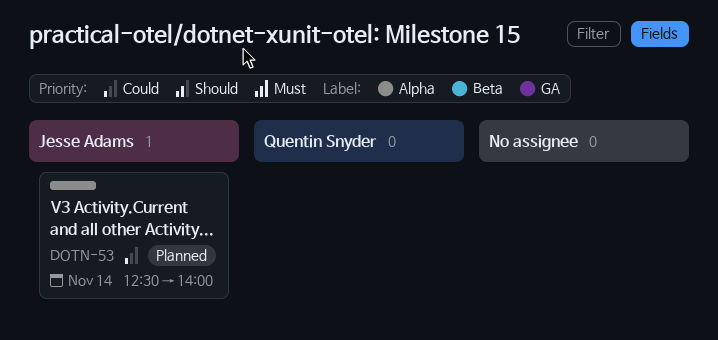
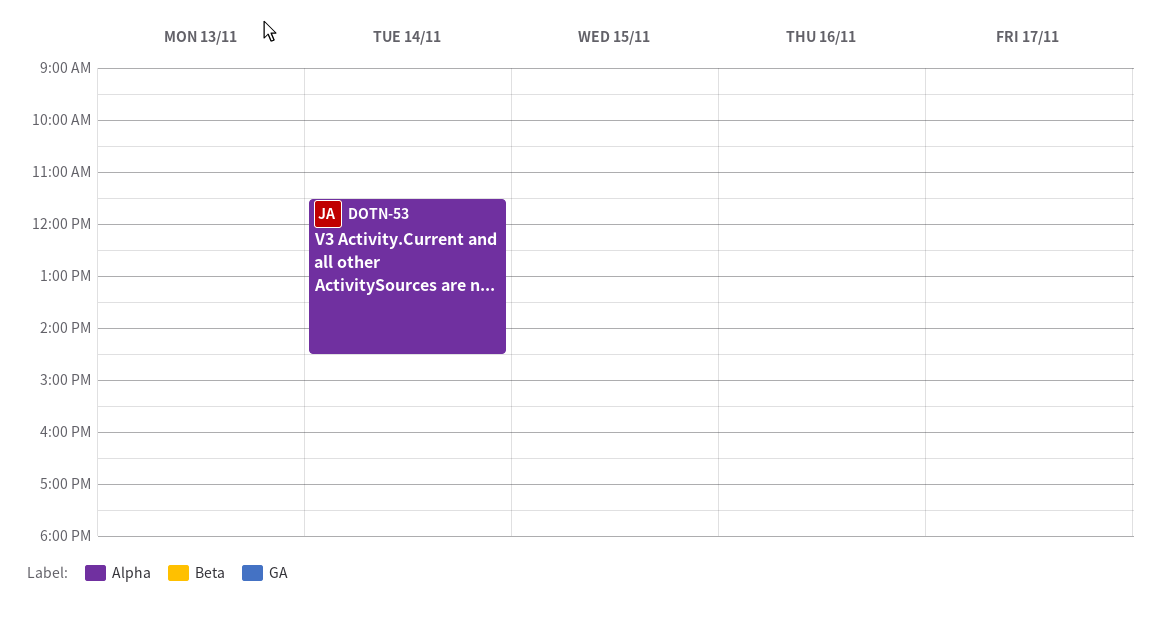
DOTN-53, begins: 12:30 -> 11:30
DOTN-53, ends: 14:00 -> 14:30

